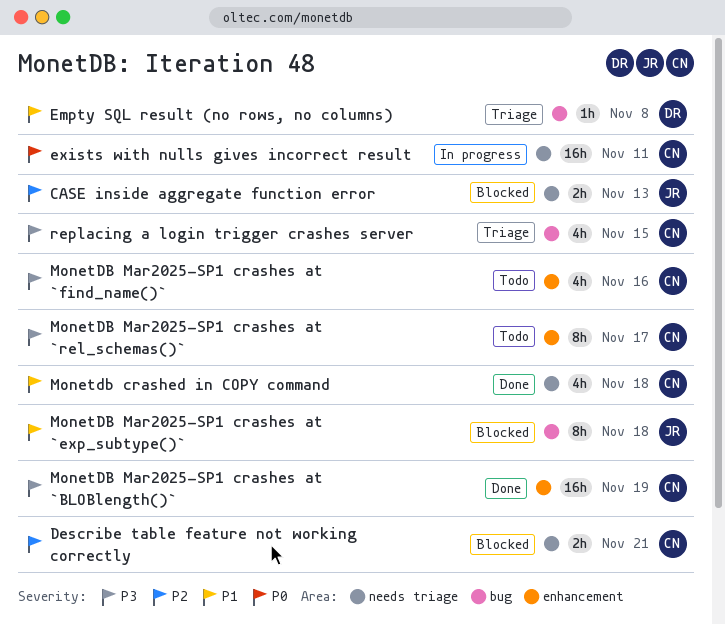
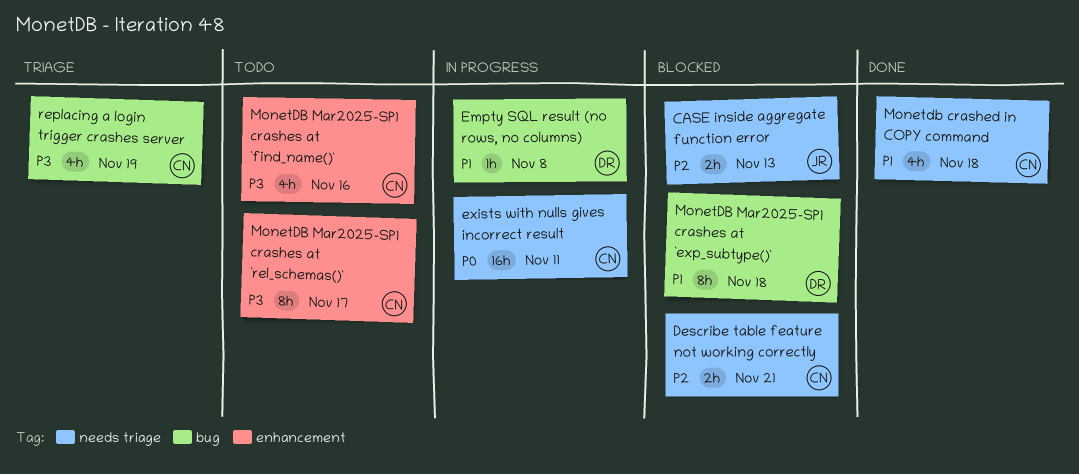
Empty SQL result (no rows, no columns), status: Triage -> In progress
MonetDB Mar2025-SP1 crashes at `BLOBlength()`: present -> none
MonetDB Mar2025-SP1 crashes at `exp_subtype()`, owner: JR -> DR
replacing a login trigger crashes server, due: Nov 15 -> Nov 19

